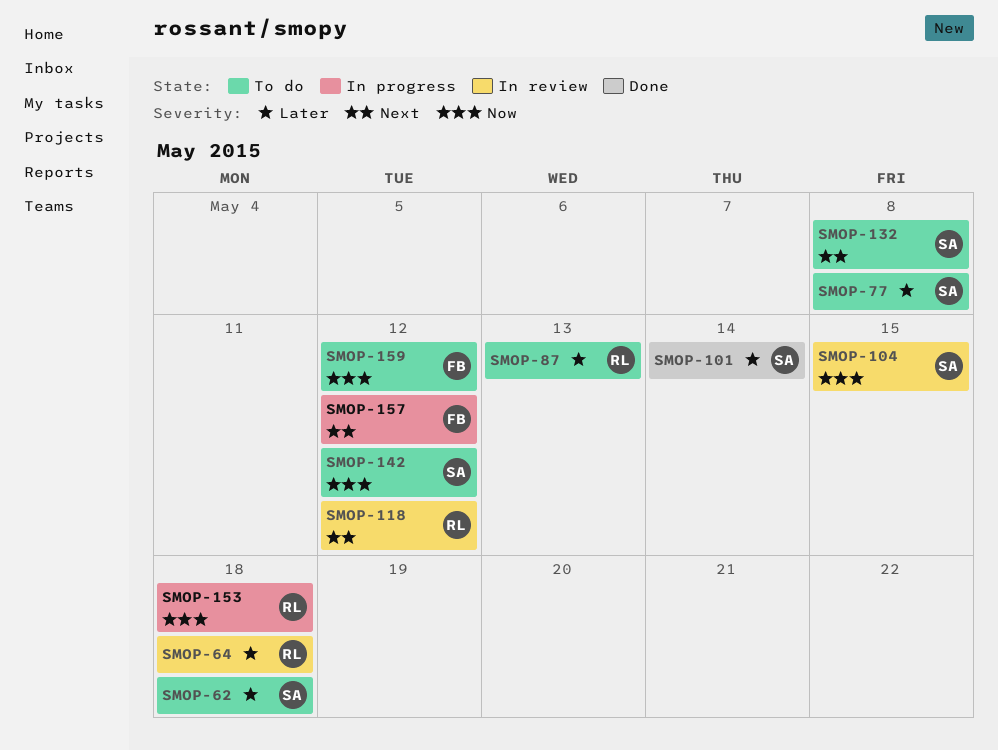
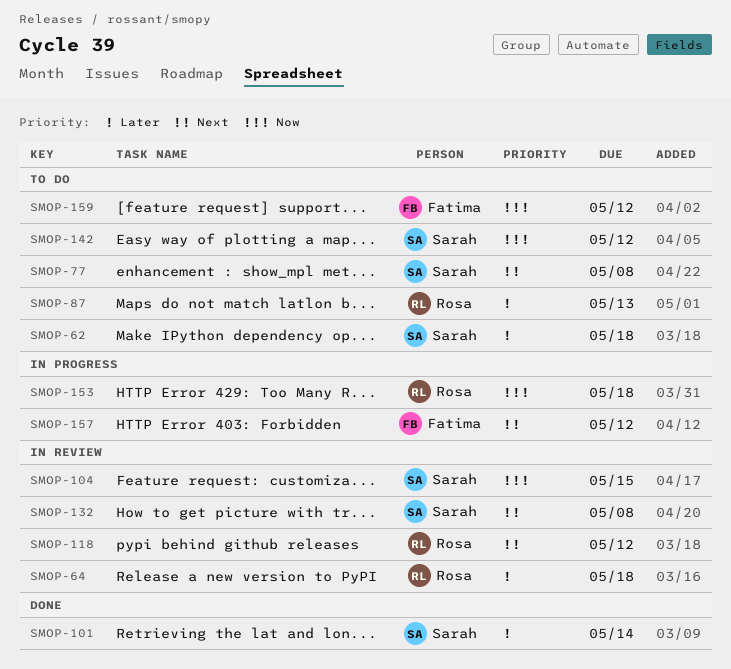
SMOP-77, priority: Later -> Next
SMOP-132, status: To do -> In review

